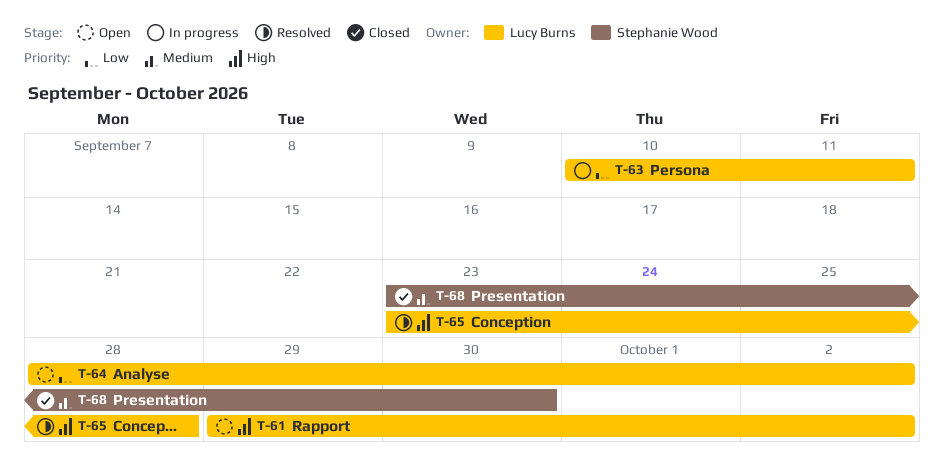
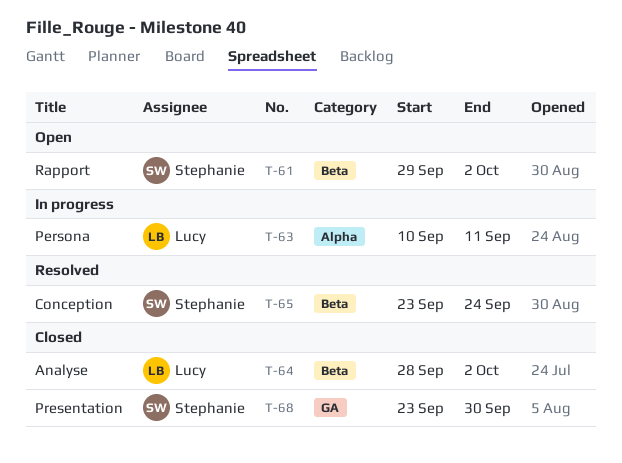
T-61, owner: Lucy Burns -> Stephanie Wood
T-64, status: Open -> Closed
T-65, owner: Lucy Burns -> Stephanie Wood
T-65, due: Sep 28 -> Sep 24

